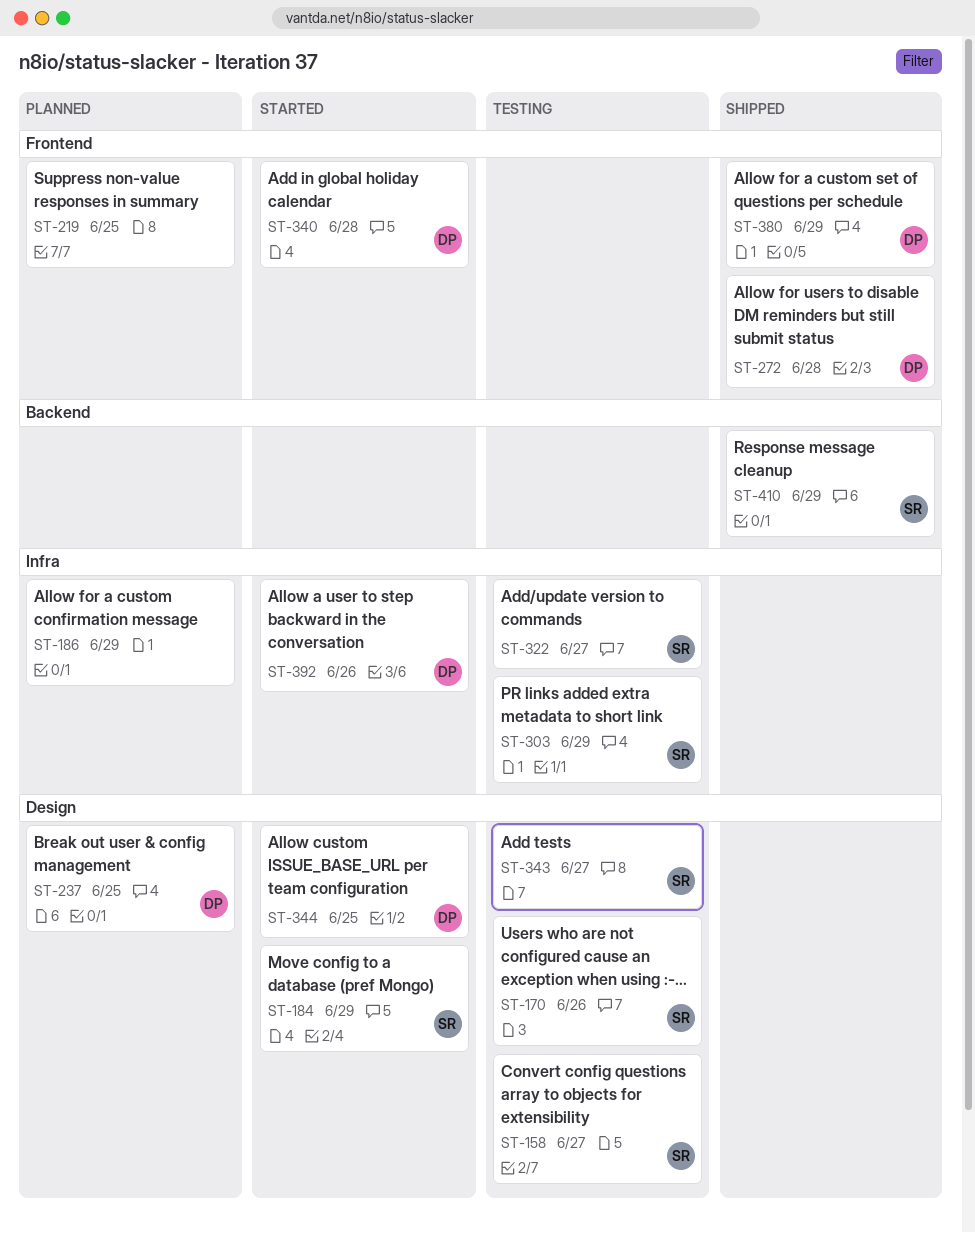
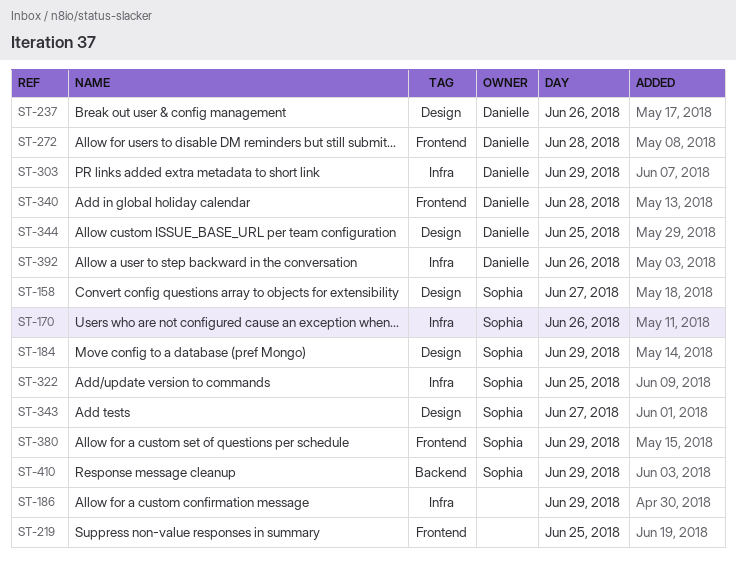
ST-170, label: Design -> Infra
ST-237, day: Jun 25 -> Jun 26
ST-303, owner: Sophia -> Danielle
ST-322, day: Jun 27 -> Jun 25
ST-380, owner: Danielle -> Sophia

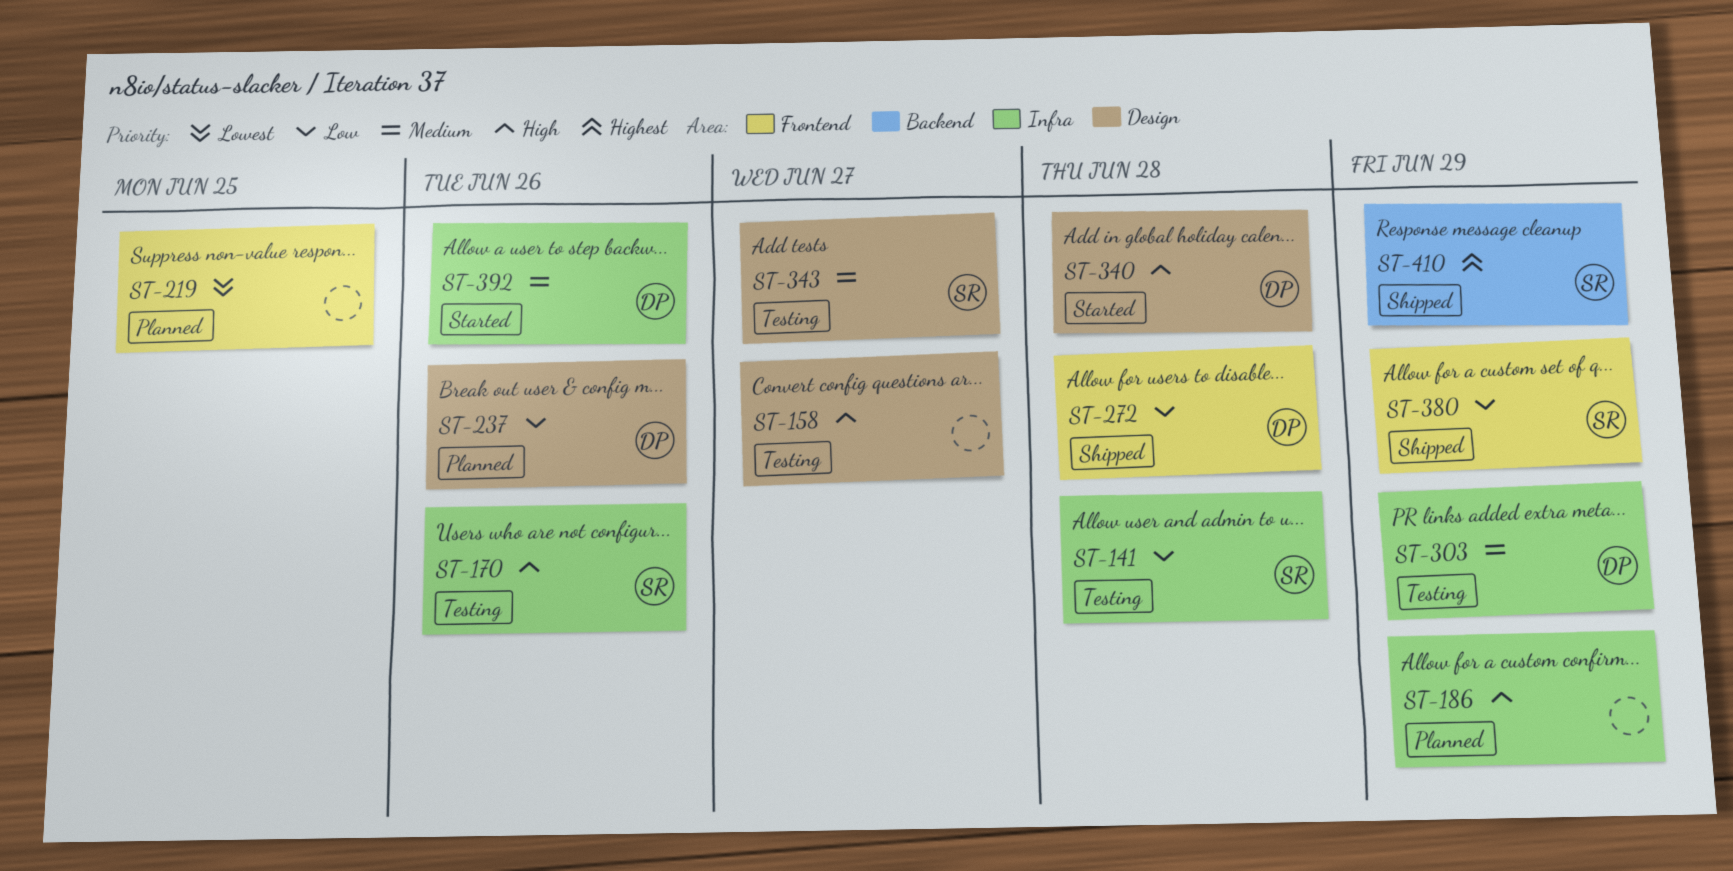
ST-141: none -> present
ST-158, owner: Sophia -> none
ST-184: present -> none
ST-322: present -> none
ST-340, label: Frontend -> Design
ST-344: present -> none

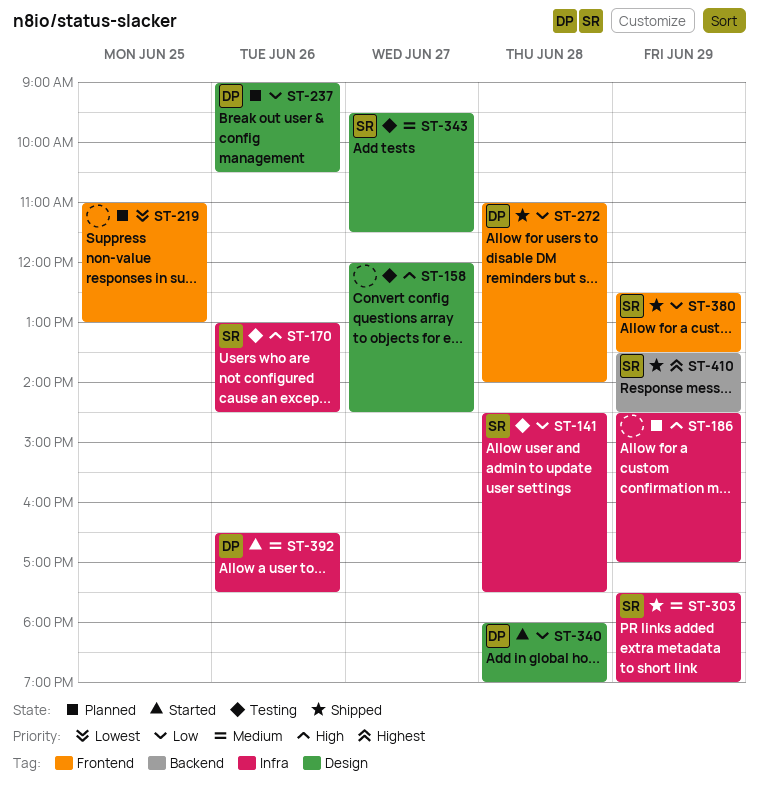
ST-303, status: Testing -> Shipped
ST-303, owner: DP -> SR
ST-340, priority: High -> Low

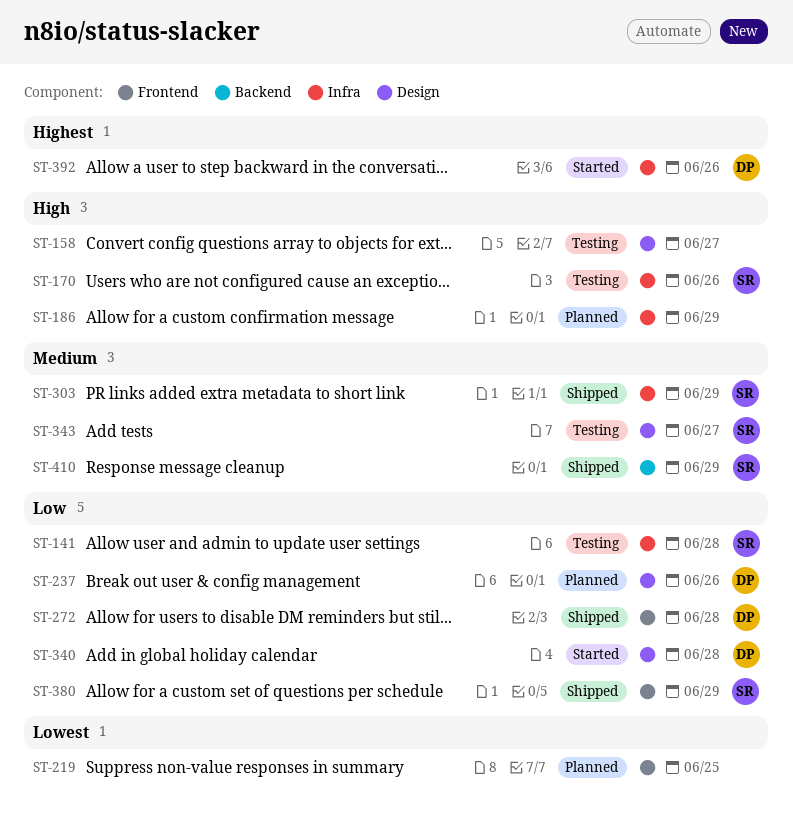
ST-392, priority: Medium -> Highest
ST-410, priority: Highest -> Medium

